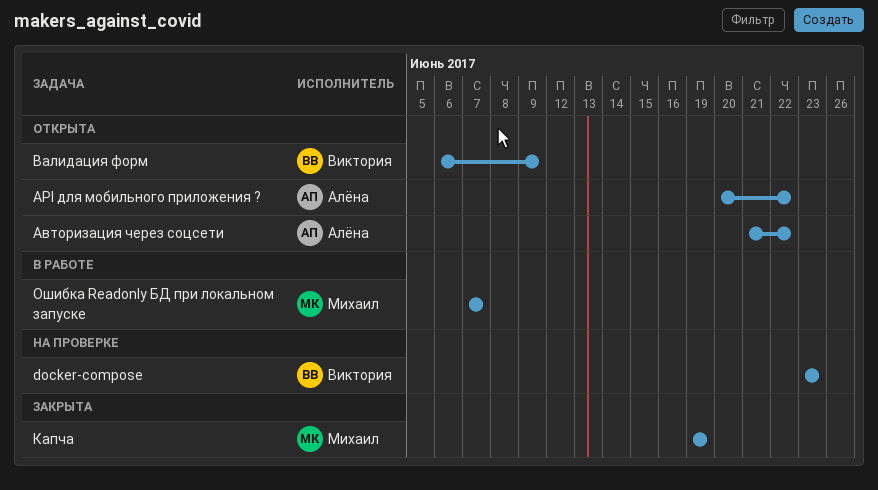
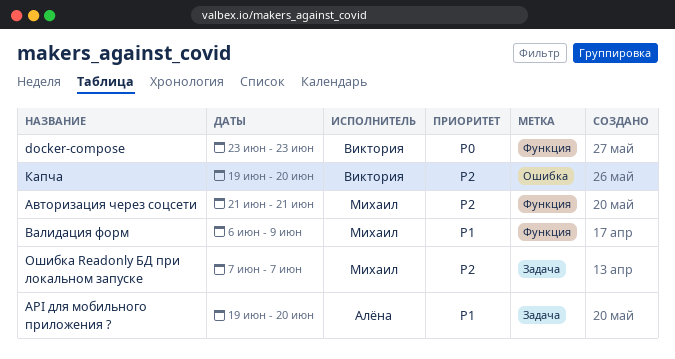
API для мобильного приложения ?, start: Jun 20 -> Jun 19
API для мобильного приложения ?, due: Jun 22 -> Jun 20
Авторизация через соцсети, owner: Алёна -> Михаил
Авторизация через соцсети, due: Jun 22 -> Jun 21
Валидация форм, owner: Виктория -> Михаил
Капча, owner: Михаил -> Виктория
Капча, due: Jun 19 -> Jun 20

